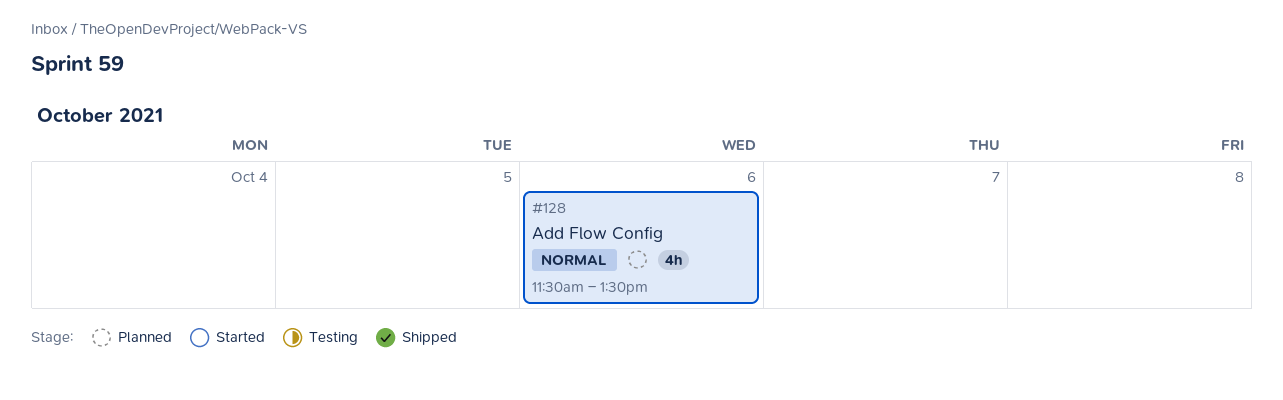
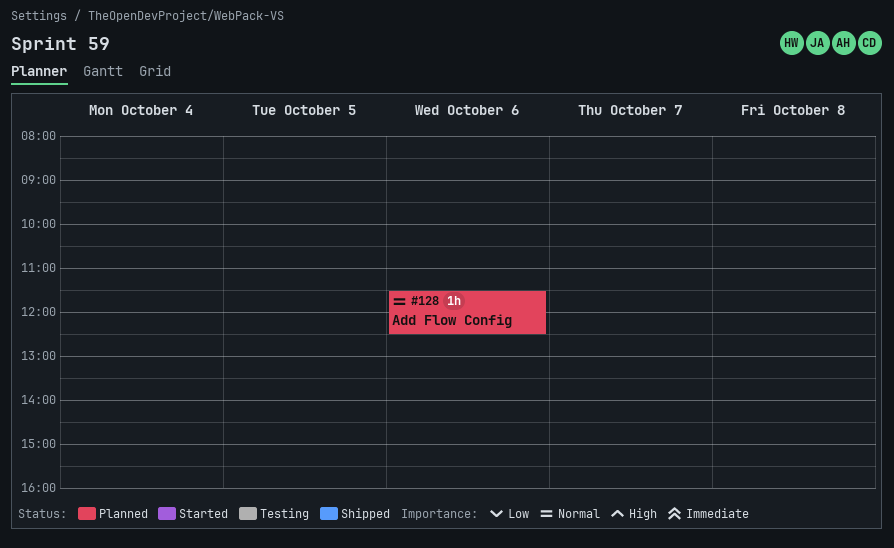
#128, estimate: 4h -> 1h
#128, ends: 13:30 -> 12:30

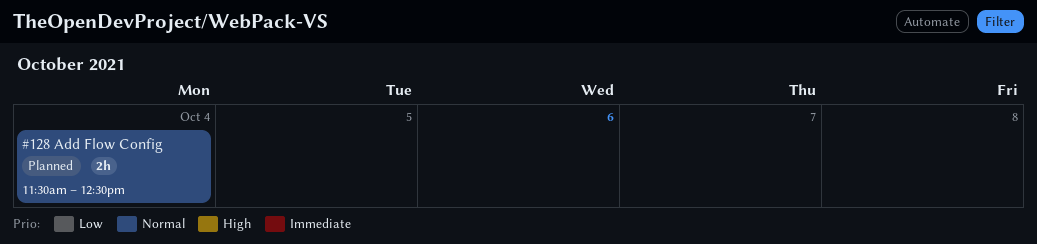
#128, estimate: 1h -> 2h
#128, day: Oct 6 -> Oct 4

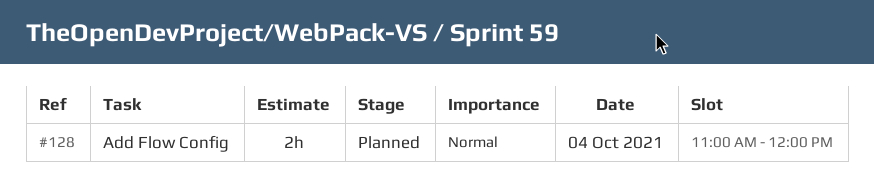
#128, begins: 11:30 -> 11:00
#128, ends: 12:30 -> 12:00

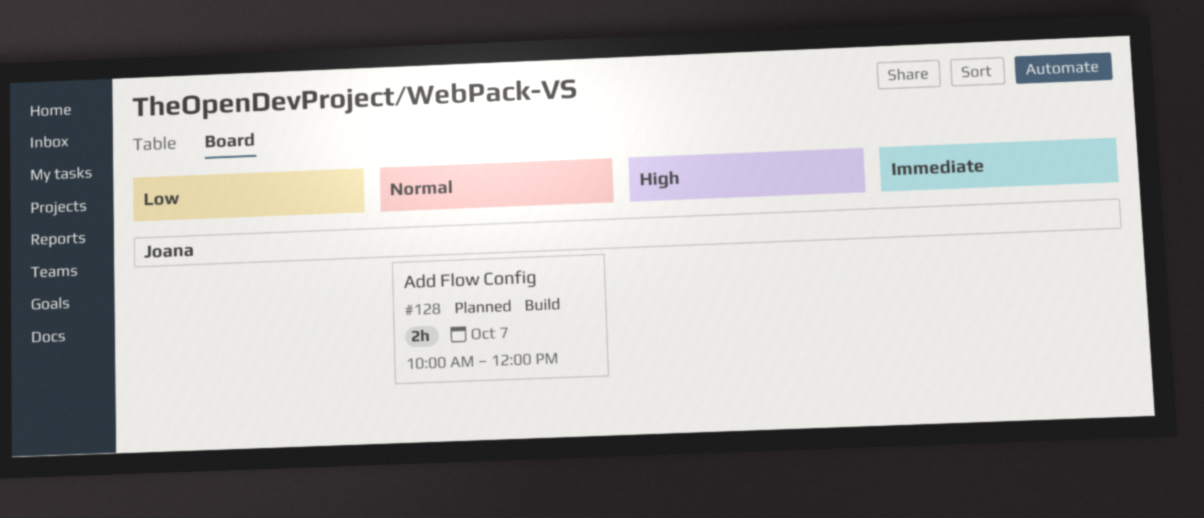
#128, day: Oct 4 -> Oct 7
#128, begins: 11:00 -> 10:00

